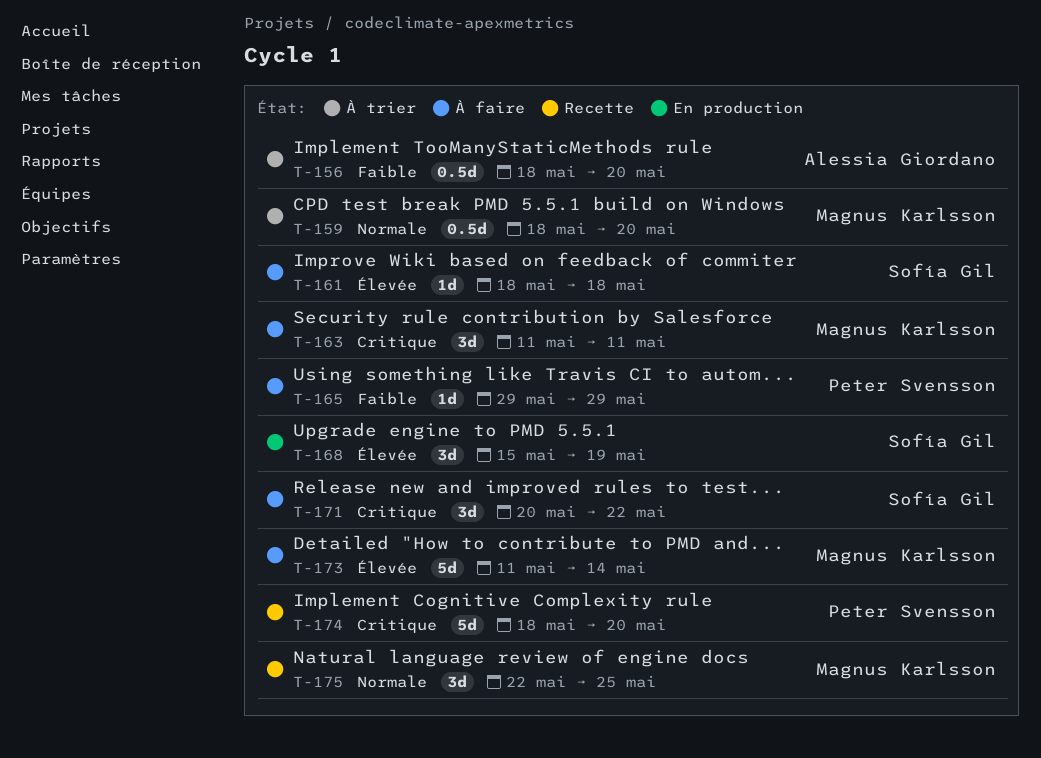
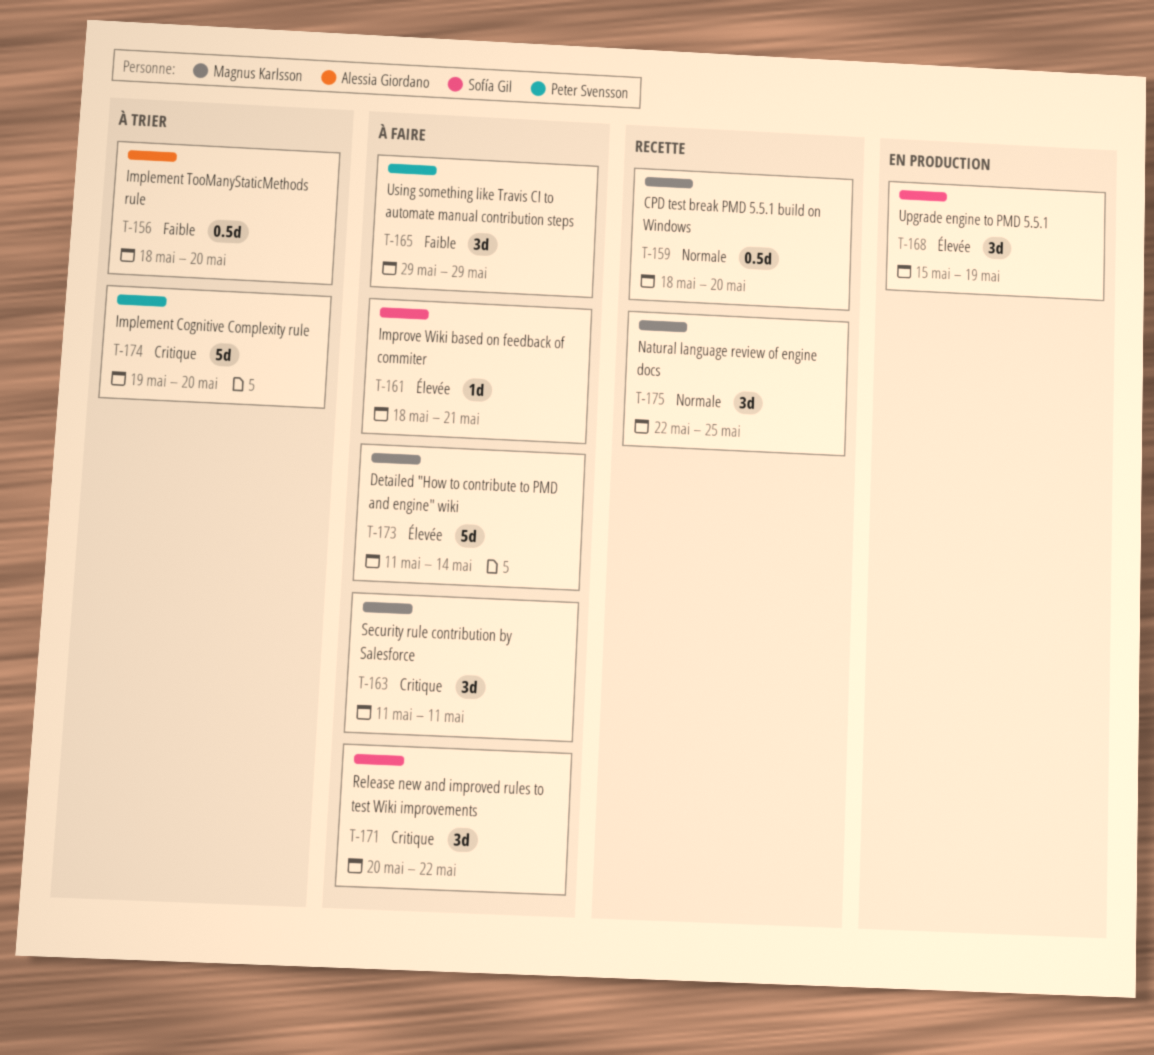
T-159, status: À trier -> Recette
T-161, due: May 18 -> May 21
T-165, estimate: 1d -> 3d
T-174, status: Recette -> À trier
T-174, start: May 18 -> May 19

